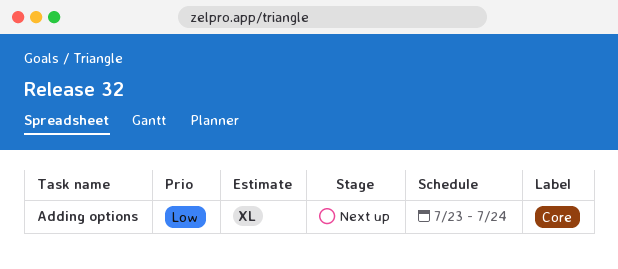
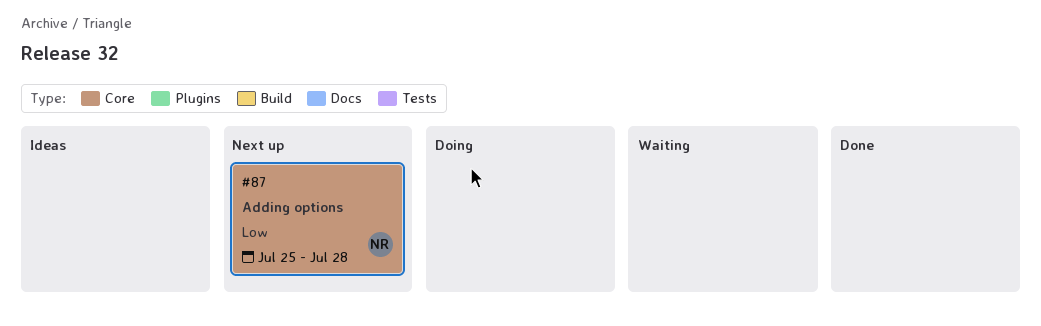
Adding options, start: Jul 23 -> Jul 25
Adding options, due: Jul 24 -> Jul 28

